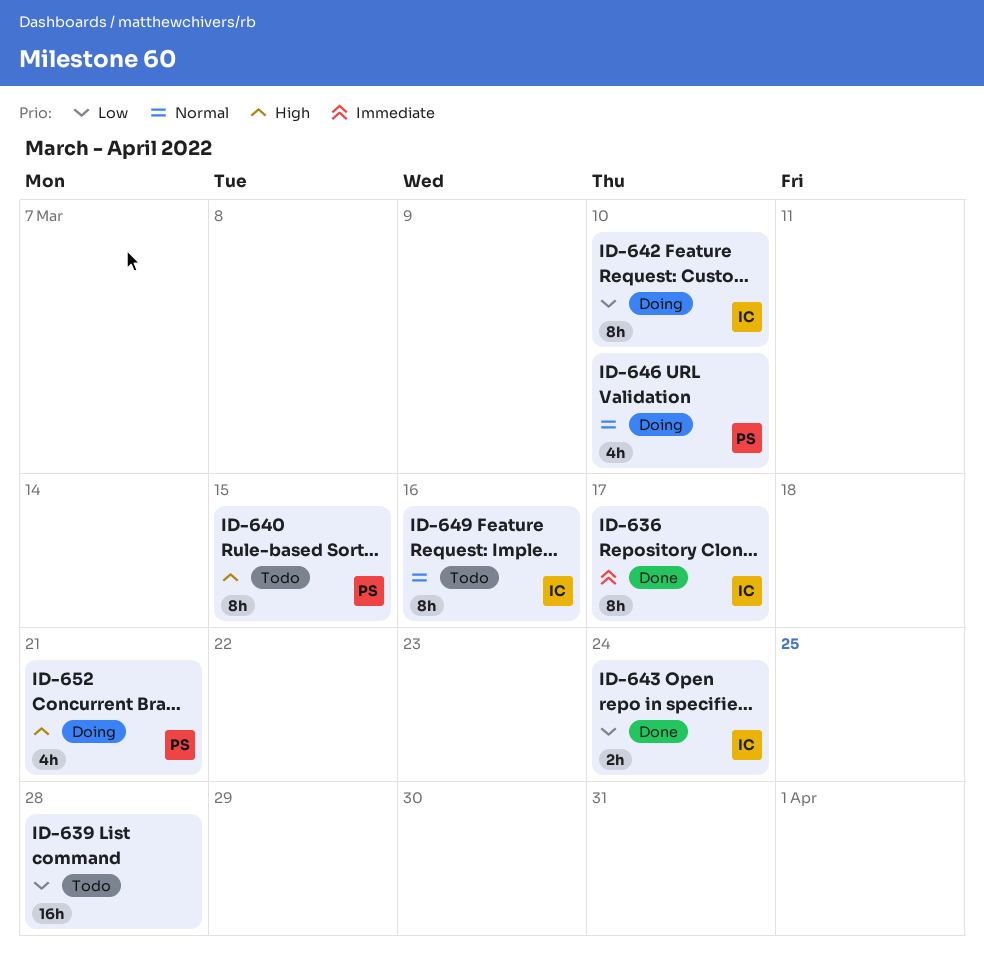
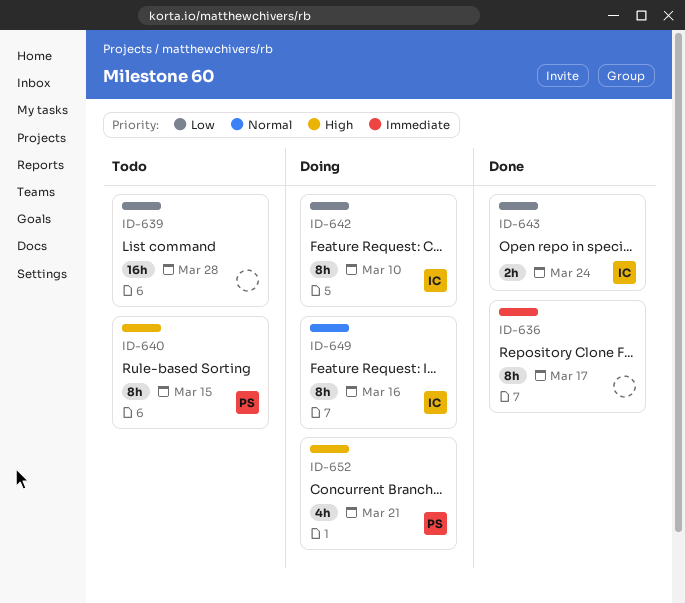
ID-636, owner: IC -> none
ID-646: present -> none
ID-649, status: Todo -> Doing

